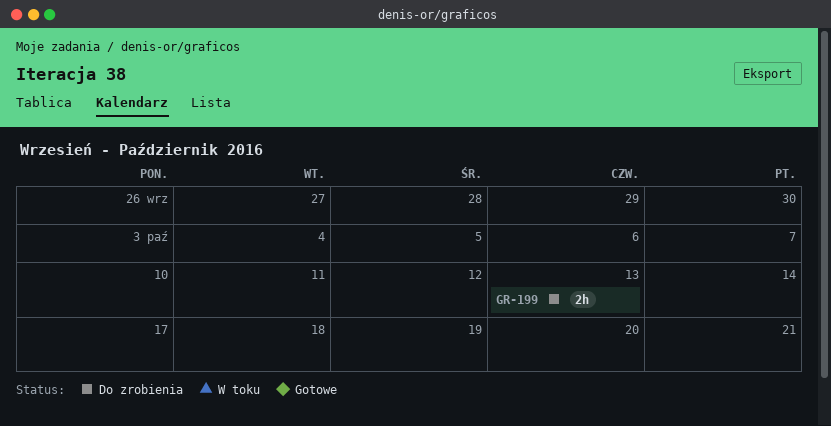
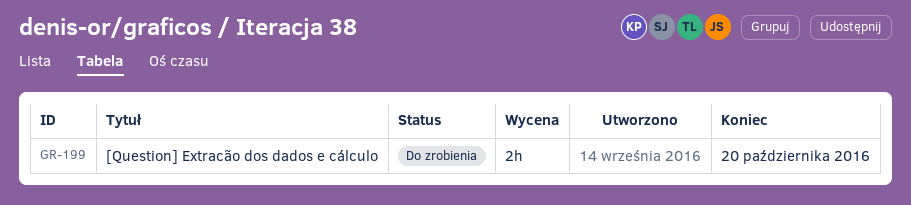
GR-199, due: Oct 13 -> Oct 20

